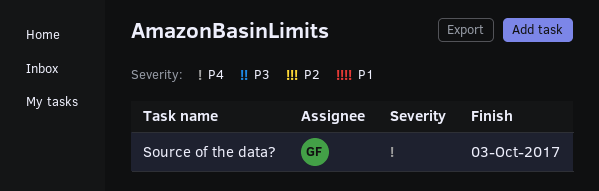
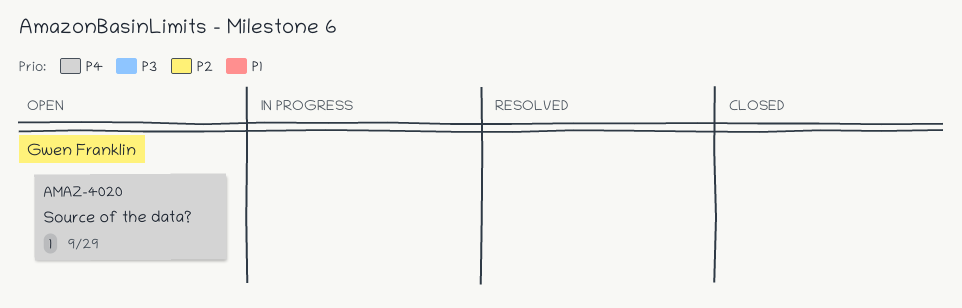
Source of the data?, due: Oct 3 -> Sep 29

